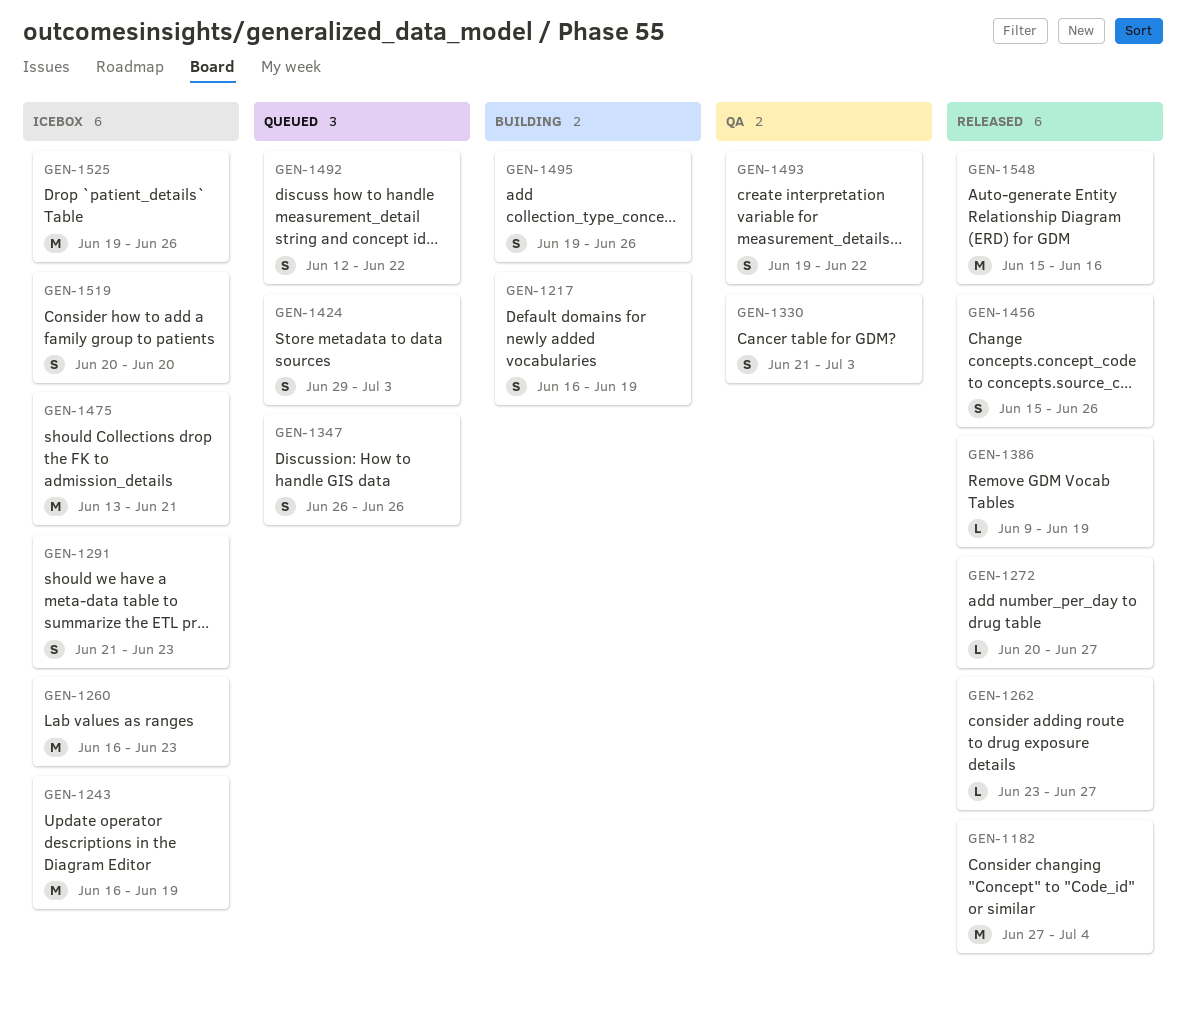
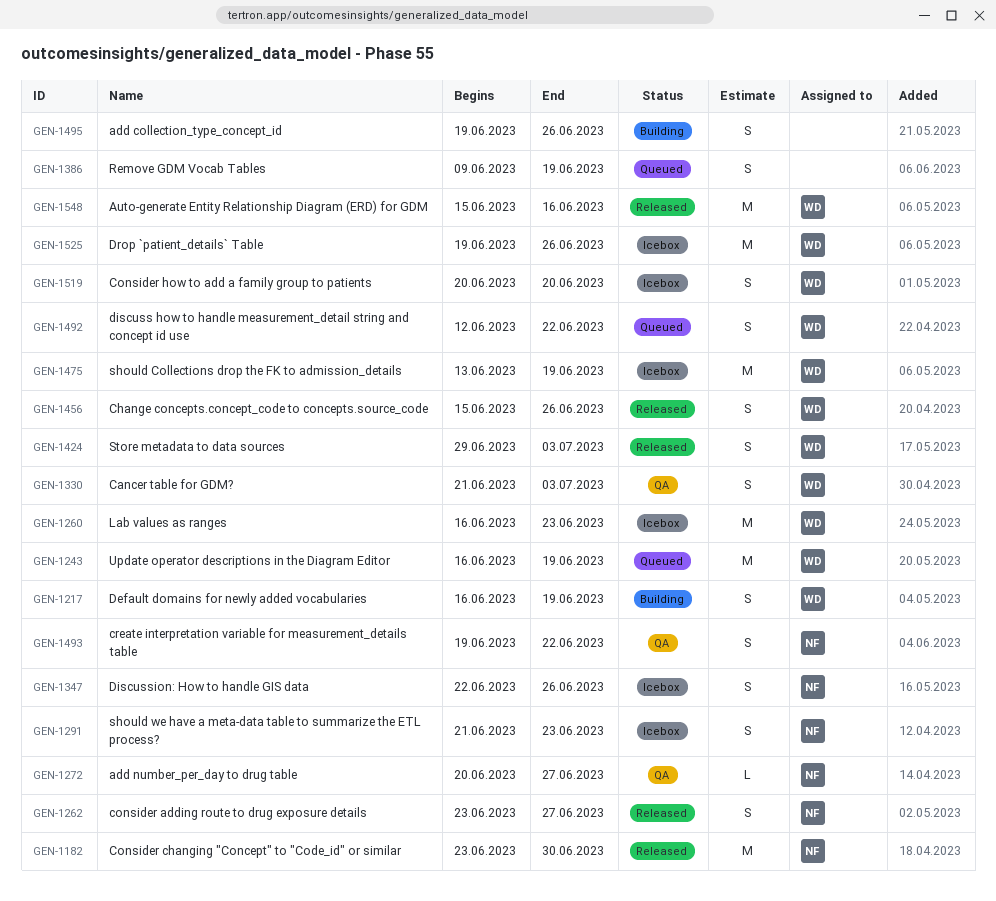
GEN-1182, start: Jun 27 -> Jun 23
GEN-1182, due: Jul 4 -> Jun 30
GEN-1243, status: Icebox -> Queued
GEN-1262, estimate: L -> S
GEN-1272, status: Released -> QA
GEN-1347, status: Queued -> Icebox
GEN-1347, start: Jun 26 -> Jun 22
GEN-1386, status: Released -> Queued
GEN-1386, estimate: L -> S
GEN-1424, status: Queued -> Released
GEN-1475, due: Jun 21 -> Jun 19

